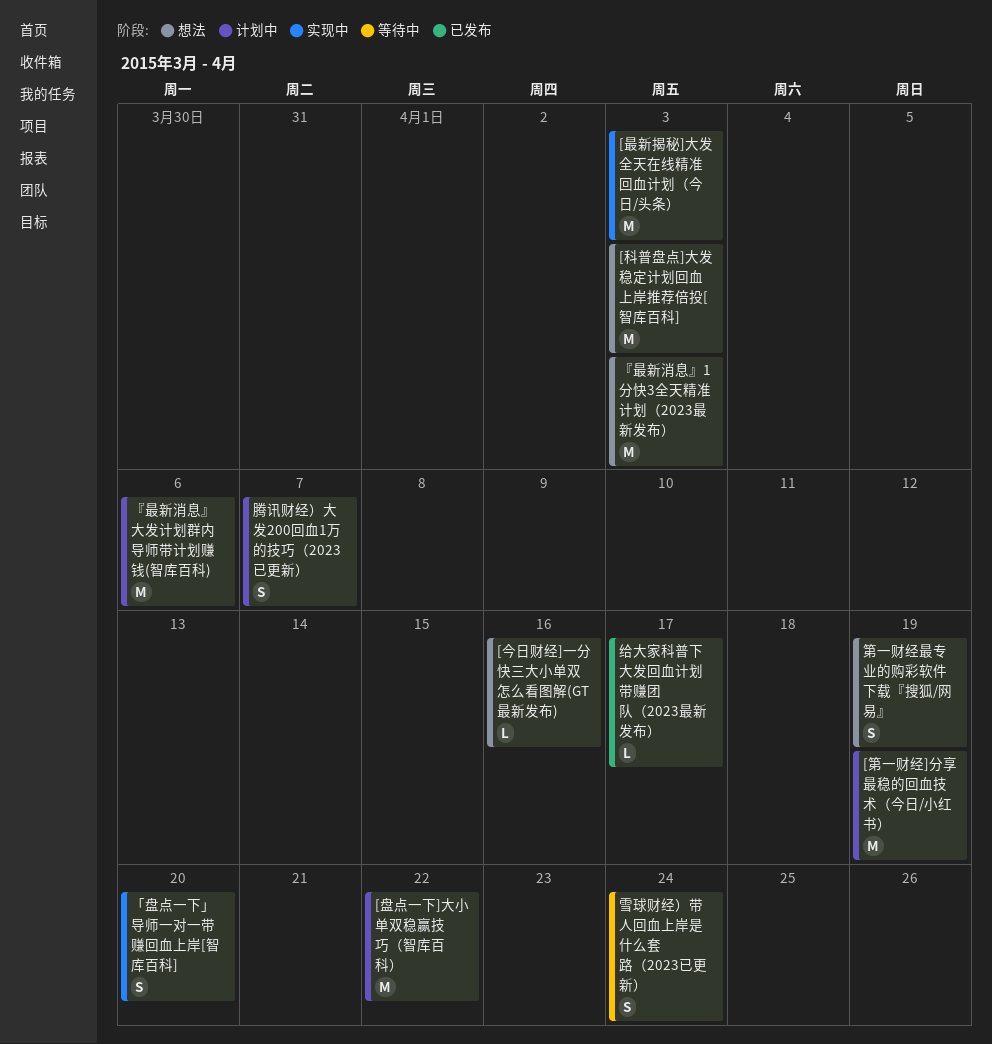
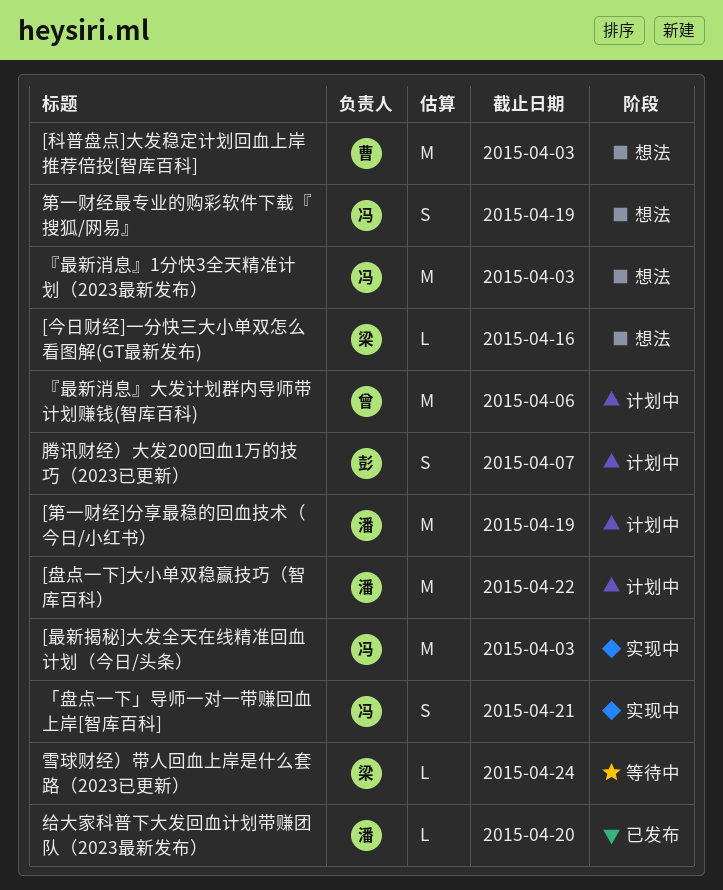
「盘点一下」导师一对一带赚回血上岸[智库百科], due: Apr 20 -> Apr 21
给大家科普下大发回血计划带赚团队（2023最新发布）, due: Apr 17 -> Apr 20
雪球财经）带人回血上岸是什么套路（2023已更新）, estimate: S -> L

